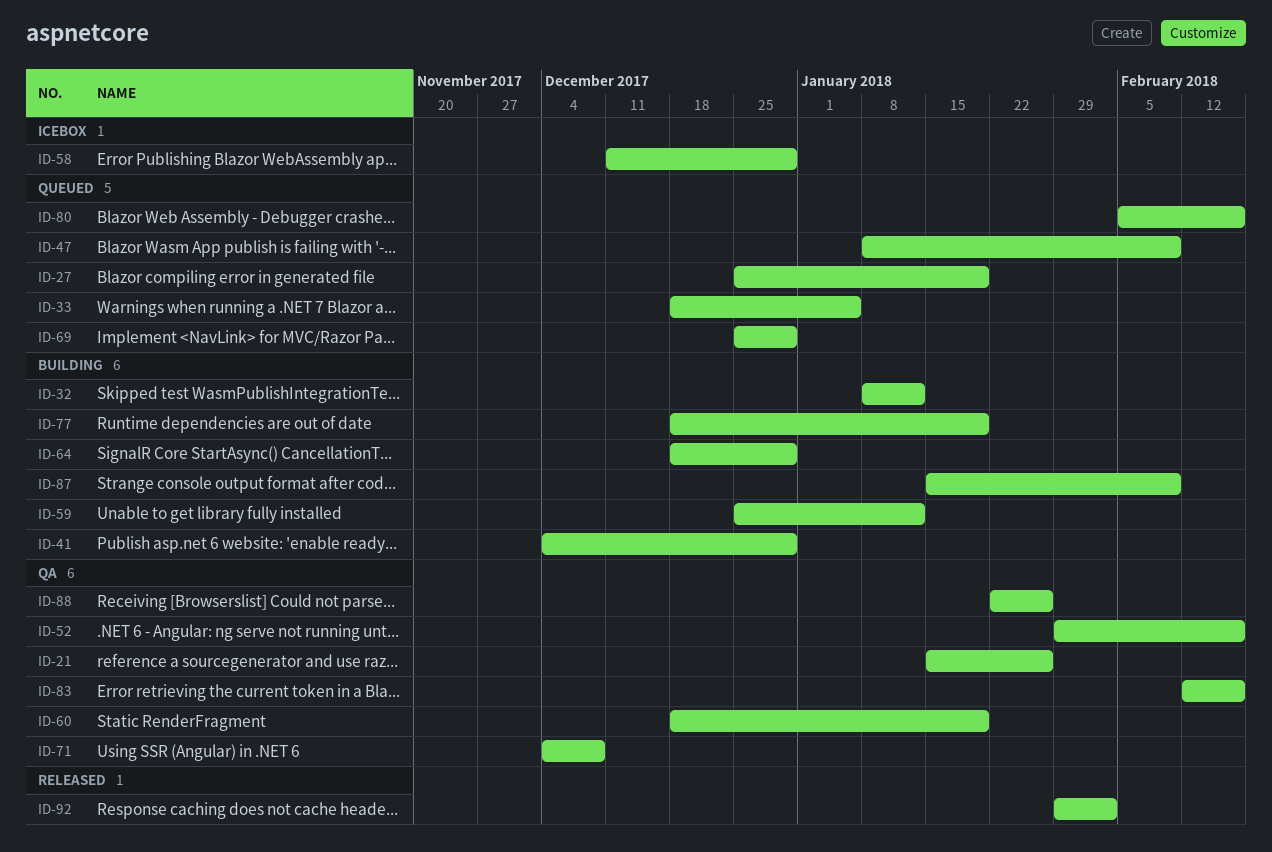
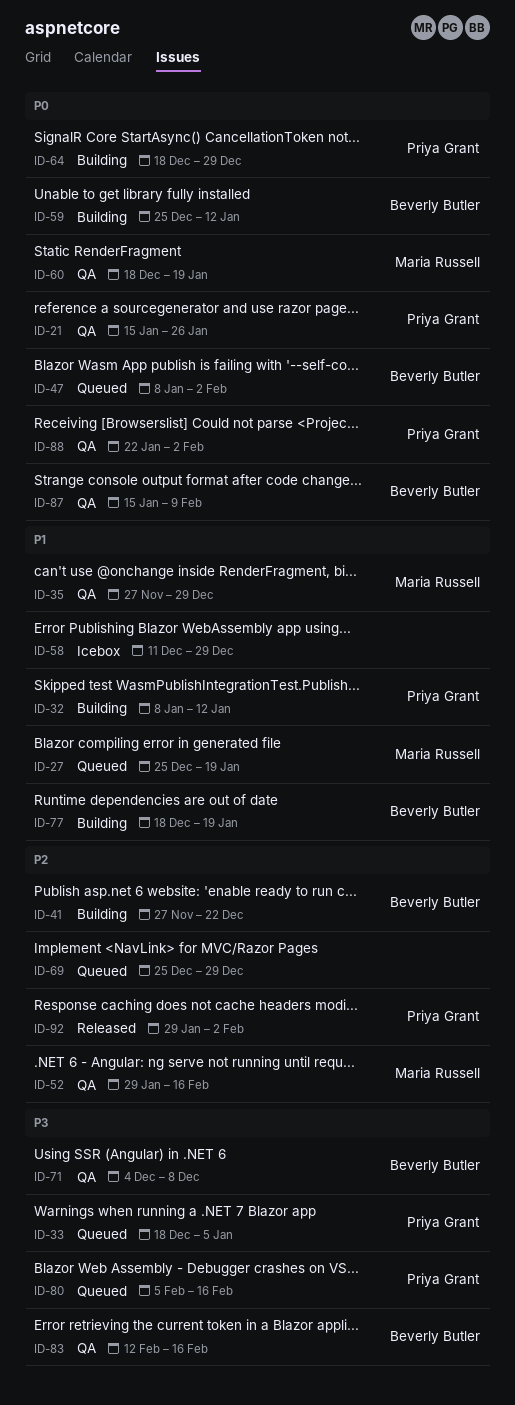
ID-35: none -> present
ID-41, start: Dec 4 -> Nov 27
ID-41, due: Dec 29 -> Dec 22
ID-47, due: Feb 9 -> Feb 2
ID-87, status: Building -> QA
ID-88, due: Jan 26 -> Feb 2

